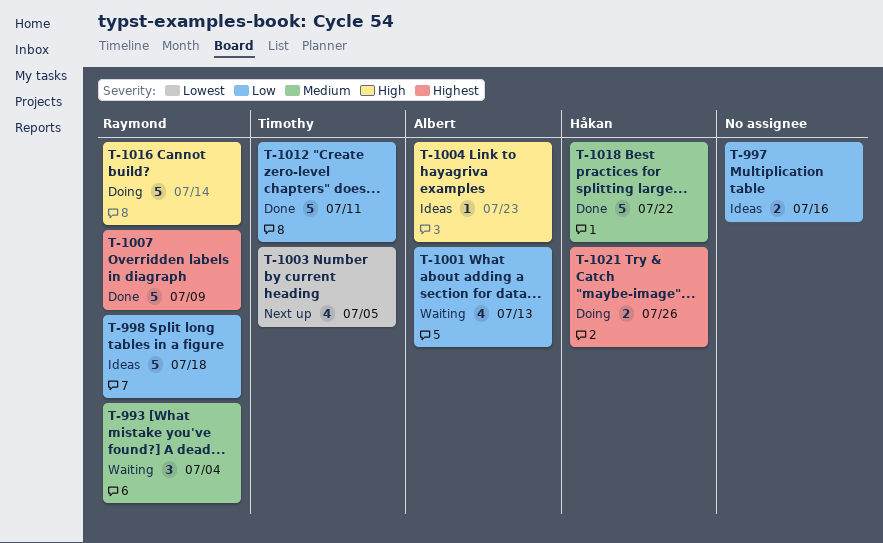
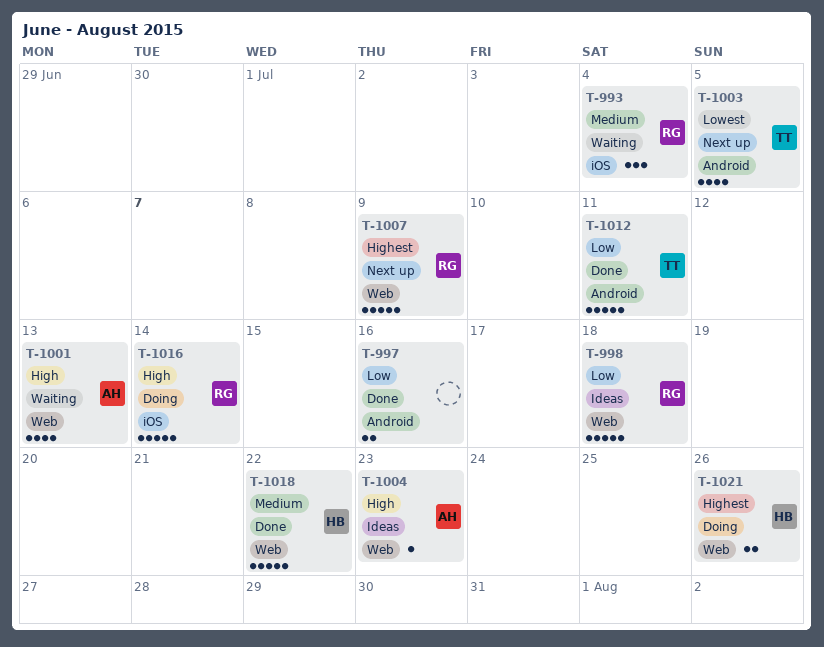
T-997, status: Ideas -> Done
T-1001, priority: Low -> High
T-1007, status: Done -> Next up

